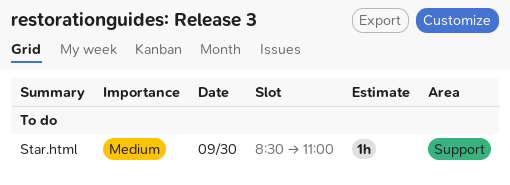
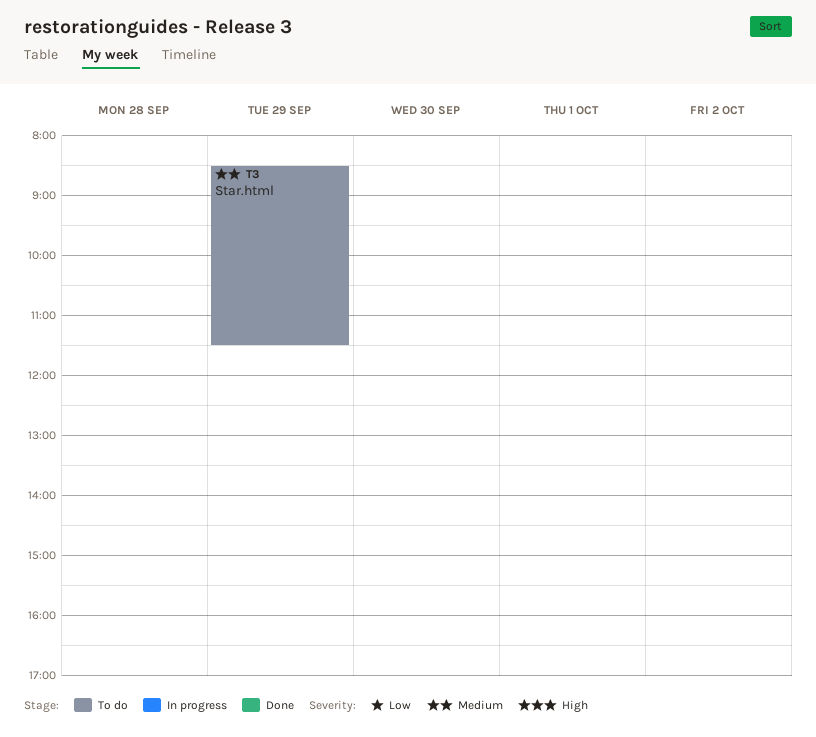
Star.html, day: Sep 30 -> Sep 29
Star.html, ends: 11:00 -> 11:30

